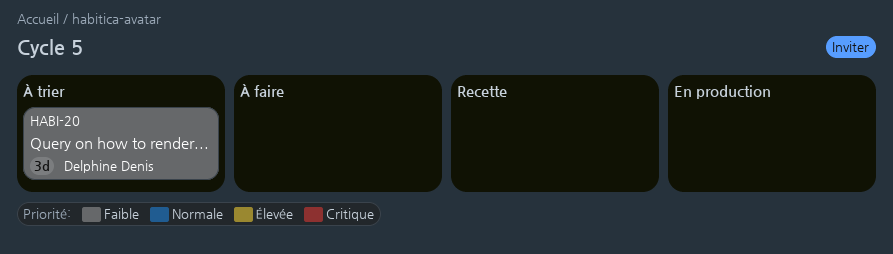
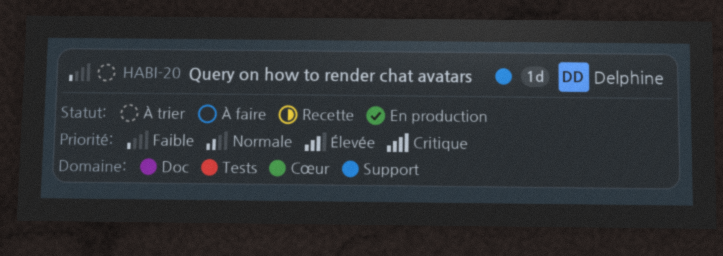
HABI-20, estimate: 3d -> 1d

